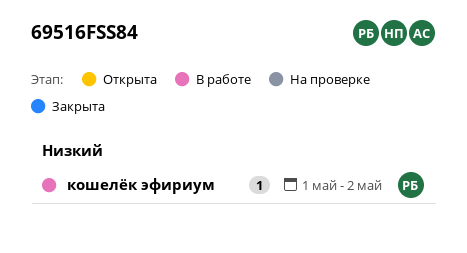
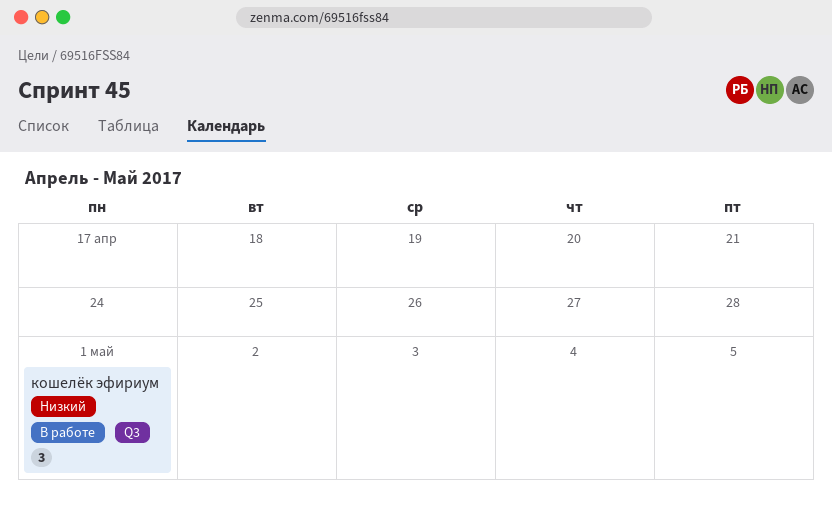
кошелёк эфириум, estimate: 1 -> 3
кошелёк эфириум, due: May 2 -> May 1

